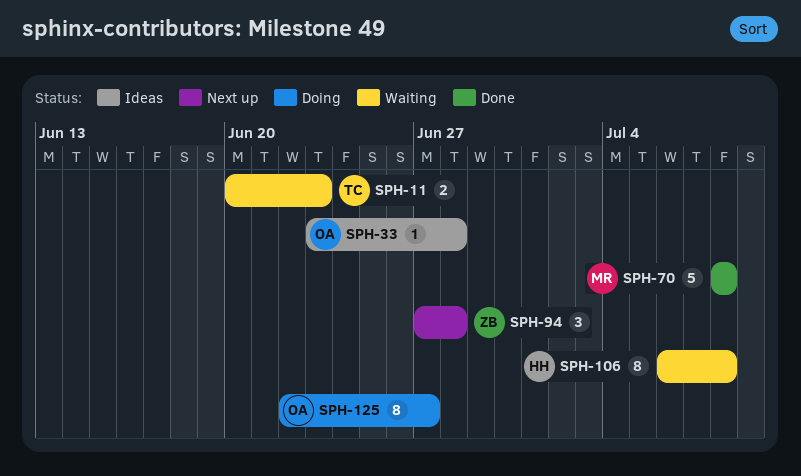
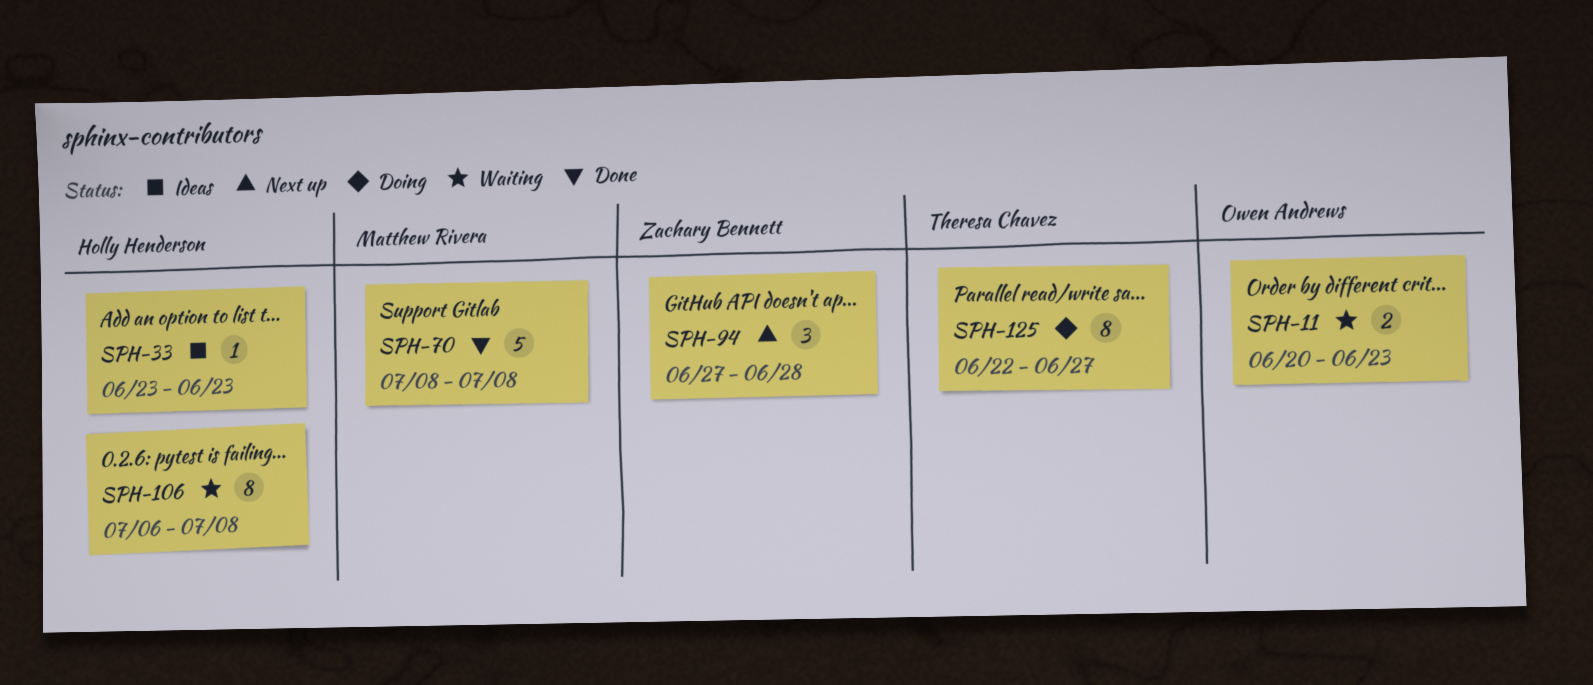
SPH-11, owner: Theresa Chavez -> Owen Andrews
SPH-33, owner: Owen Andrews -> Holly Henderson
SPH-33, due: Jun 28 -> Jun 23
SPH-125, owner: Owen Andrews -> Theresa Chavez

